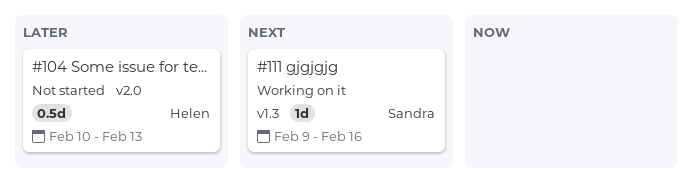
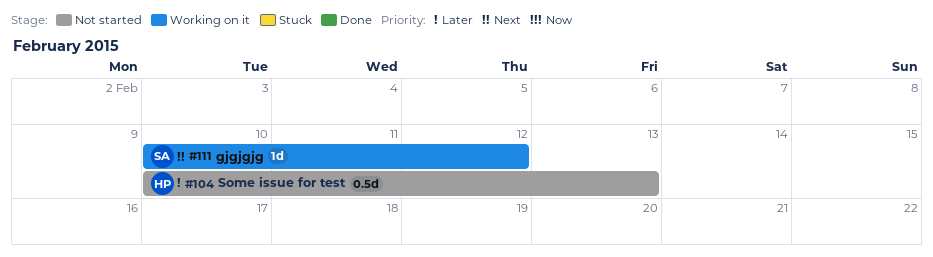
#111, start: Feb 9 -> Feb 10
#111, due: Feb 16 -> Feb 12

